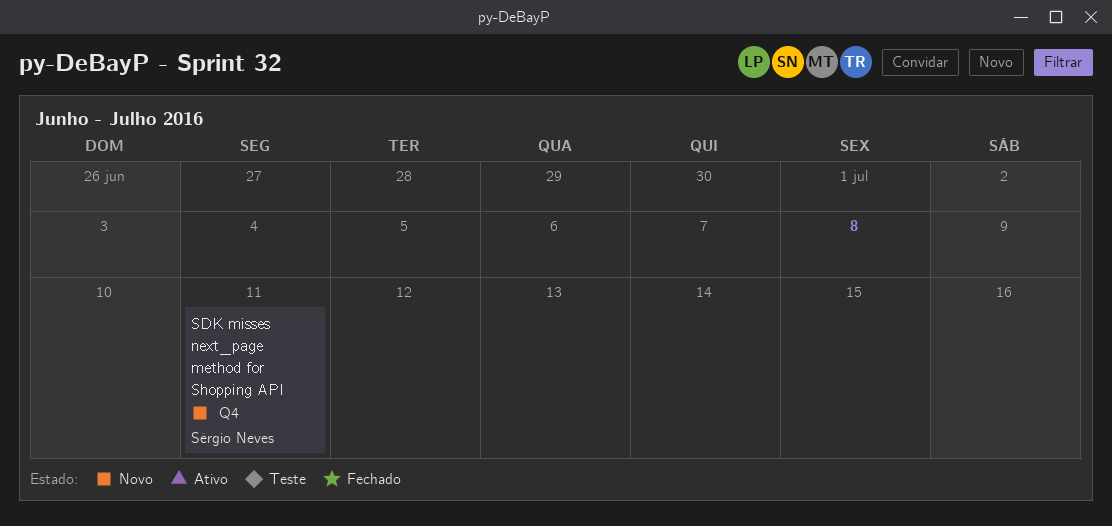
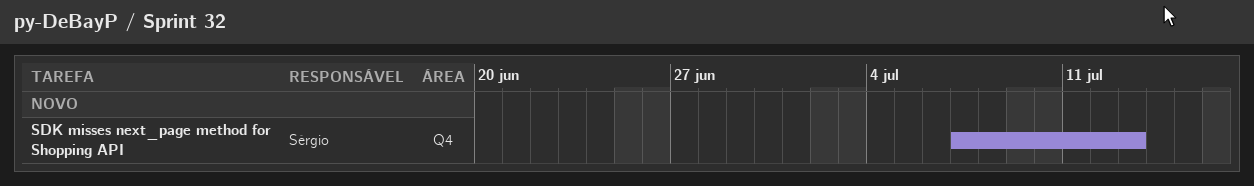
SDK misses next_page method for Shopping API, due: Jul 11 -> Jul 13

